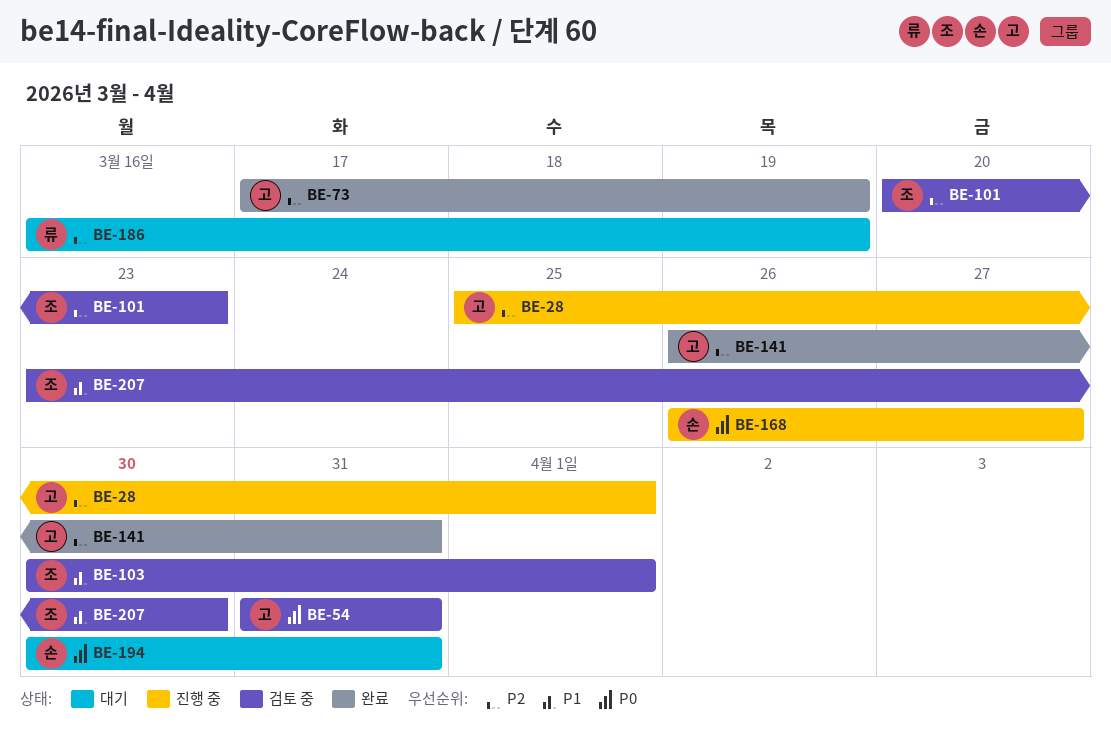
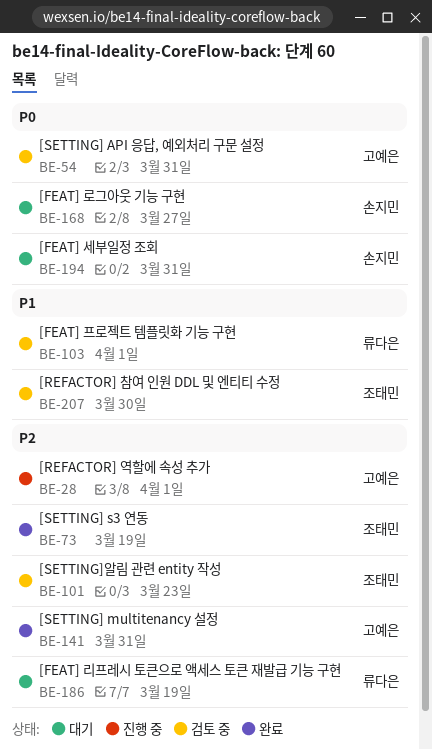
BE-73, owner: 고예은 -> 조태민
BE-103, owner: 조태민 -> 류다은
BE-168, status: 진행 중 -> 대기

